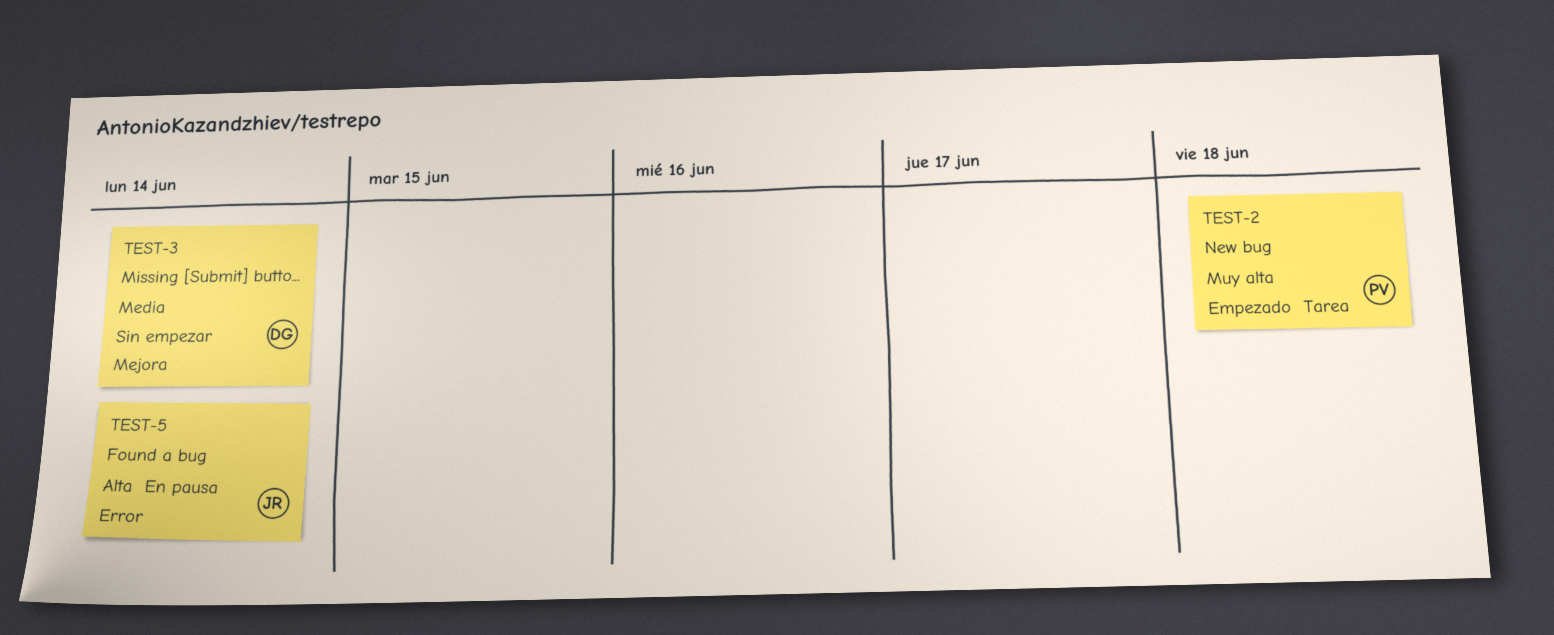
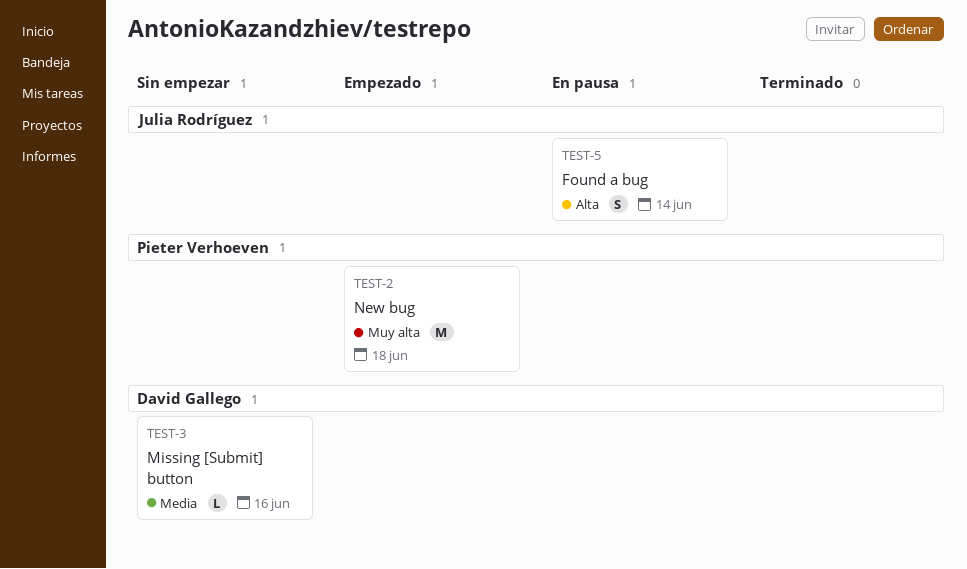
TEST-3, due: Jun 14 -> Jun 16

